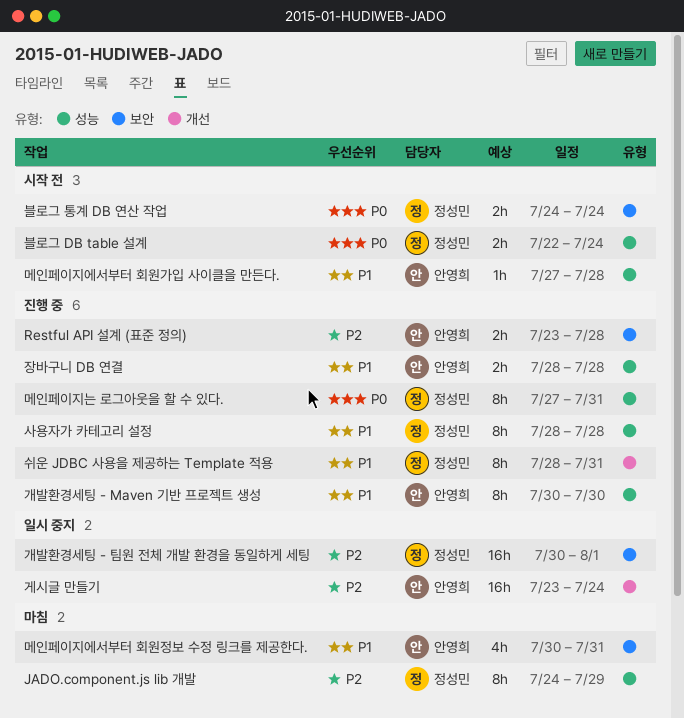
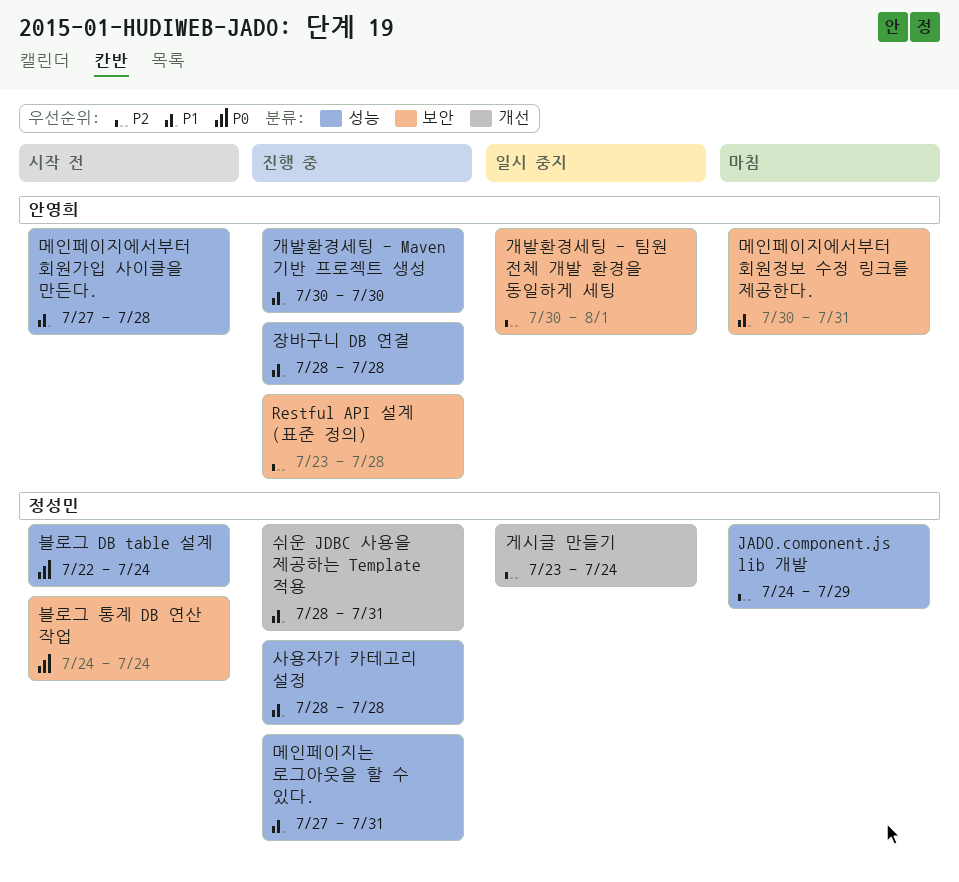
개발환경세팅 - 팀원 전체 개발 환경을 동일하게 세팅, owner: 정성민 -> 안영희
게시글 만들기, owner: 안영희 -> 정성민
메인페이지는 로그아웃을 할 수 있다., priority: P0 -> P1

